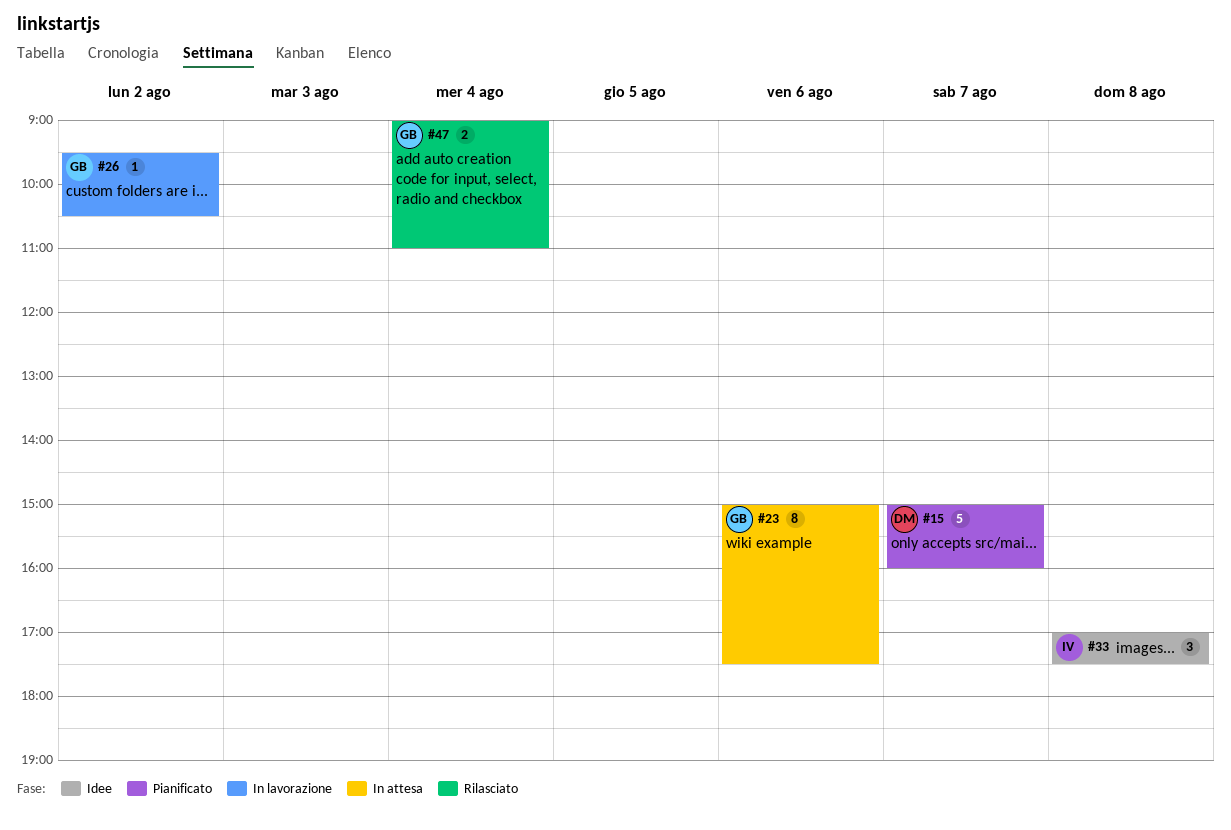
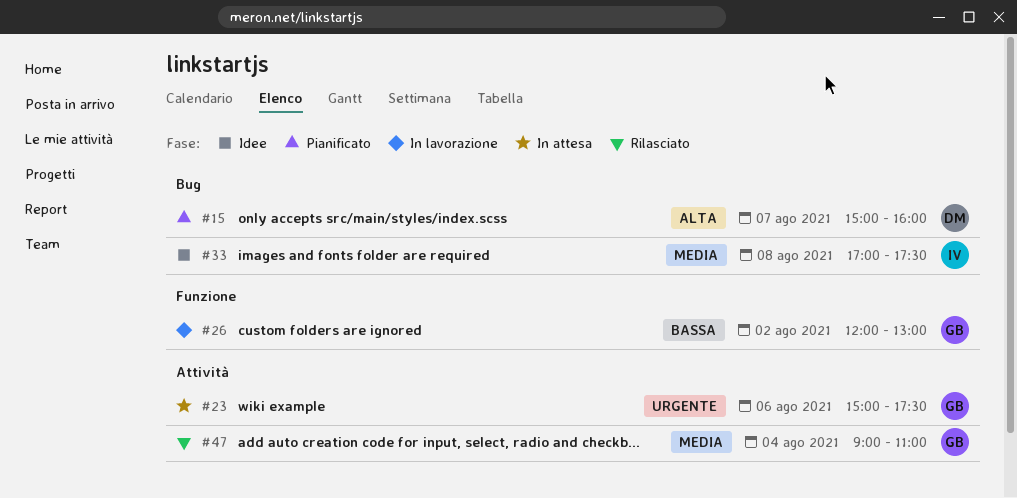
#26, begins: 09:30 -> 12:00
#26, ends: 10:30 -> 13:00

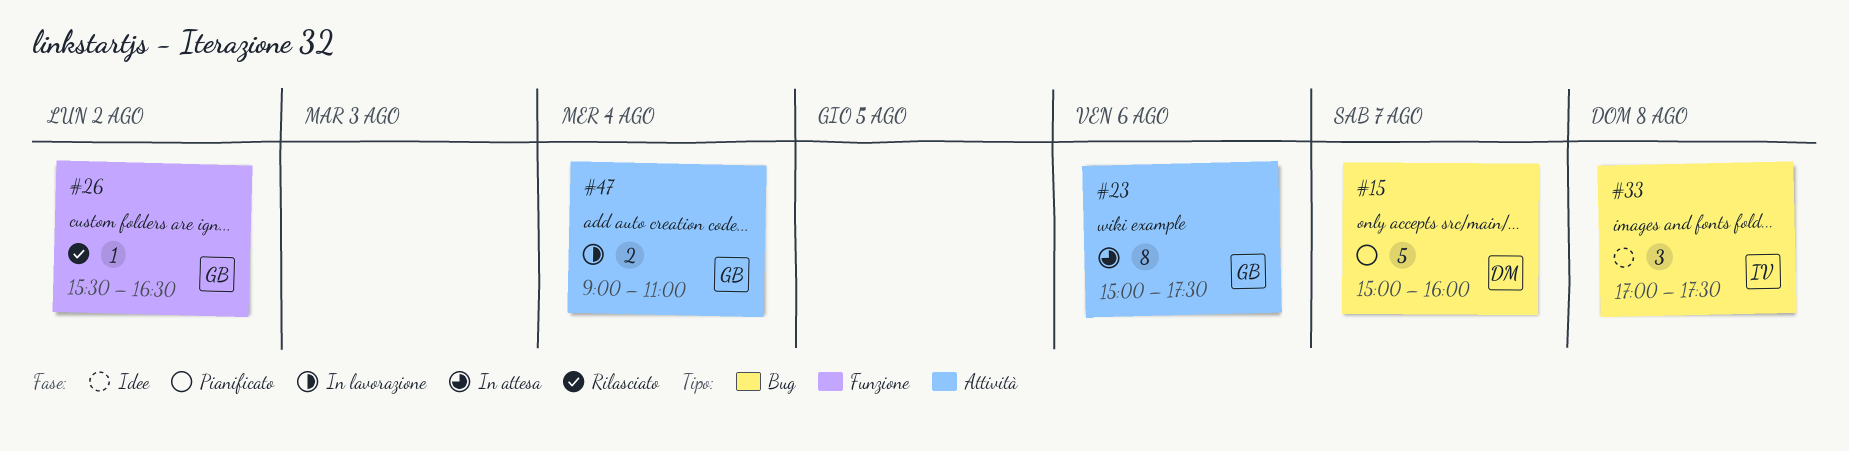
#26, status: In lavorazione -> Rilasciato
#26, begins: 12:00 -> 15:30
#26, ends: 13:00 -> 16:30
#47, status: Rilasciato -> In lavorazione

